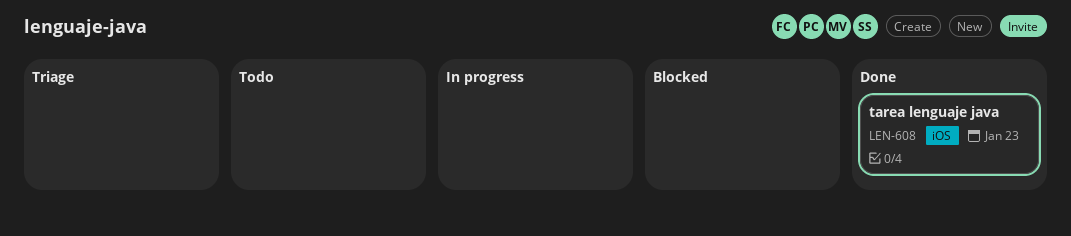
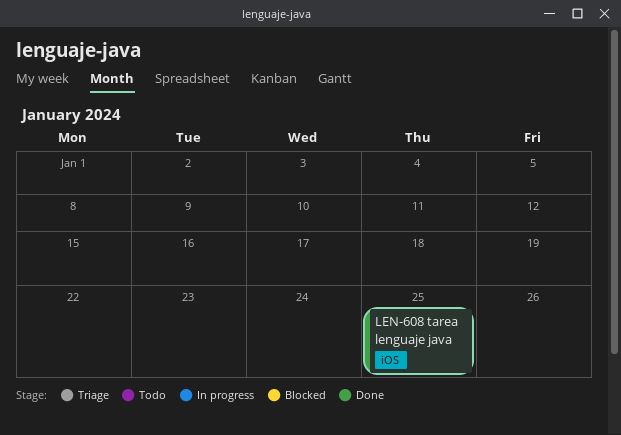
LEN-608, due: Jan 23 -> Jan 25

